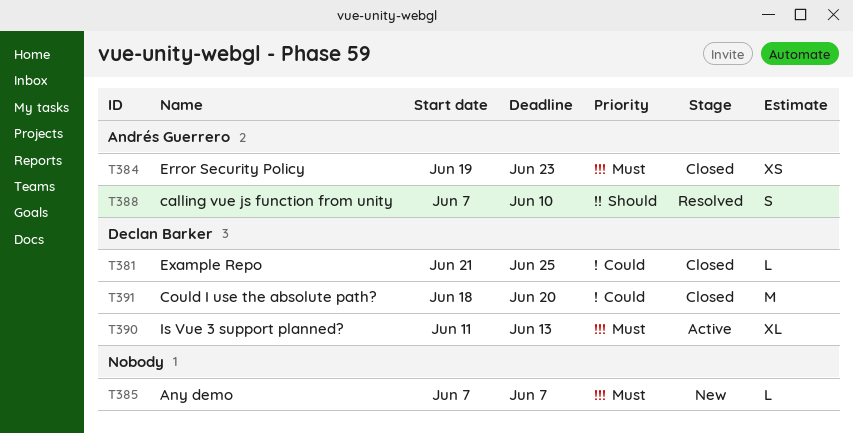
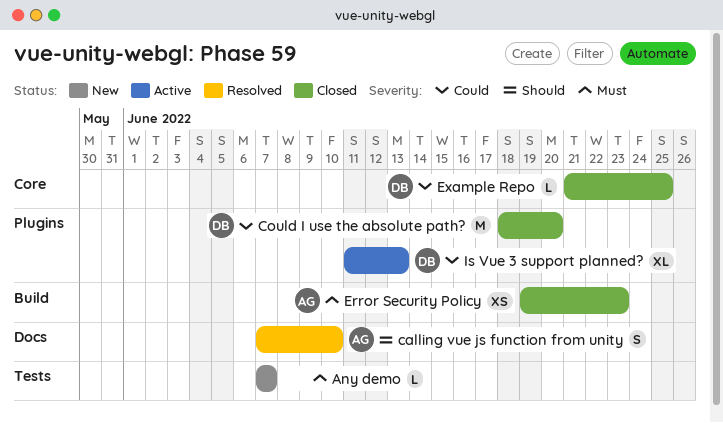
Is Vue 3 support planned?, priority: Must -> Could

